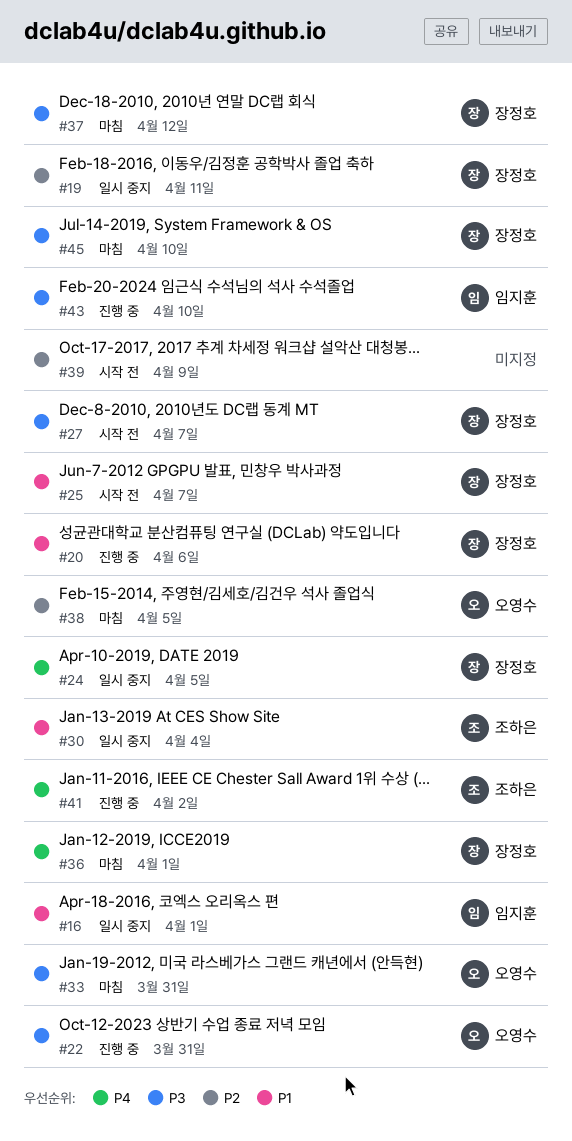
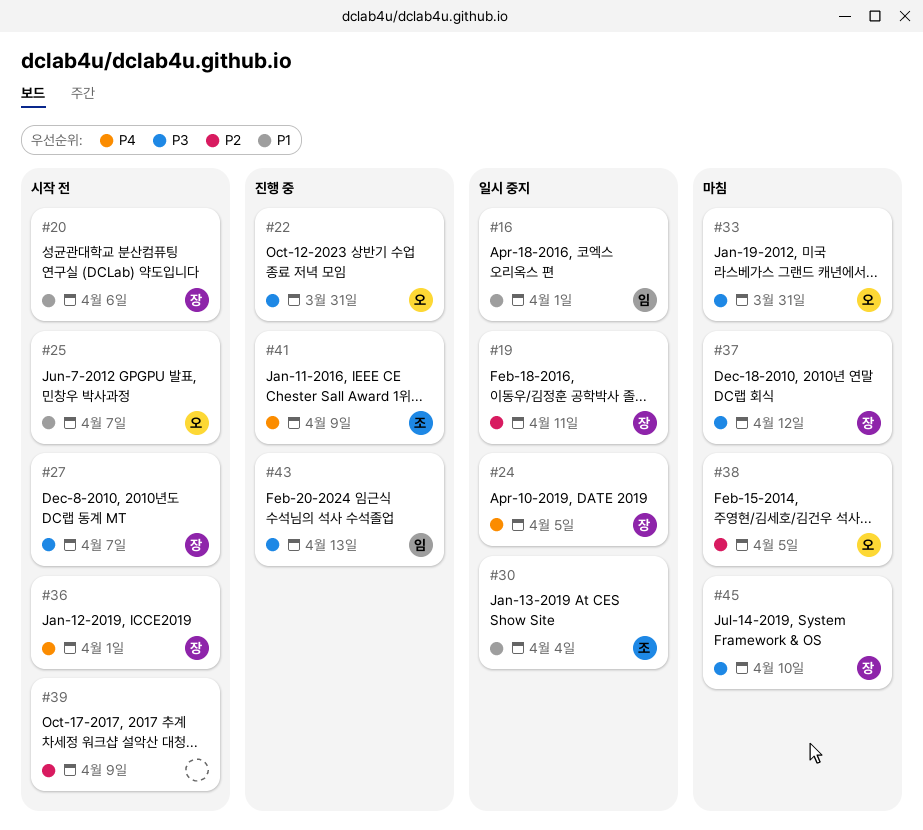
#20, status: 진행 중 -> 시작 전
#25, owner: 장정호 -> 오영수
#36, status: 마침 -> 시작 전
#41, due: Apr 2 -> Apr 9
#43, due: Apr 10 -> Apr 13

